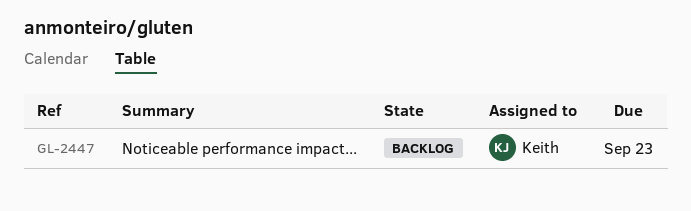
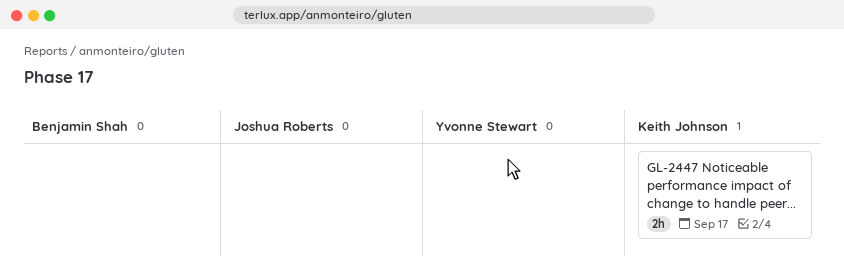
GL-2447, due: Sep 23 -> Sep 17

